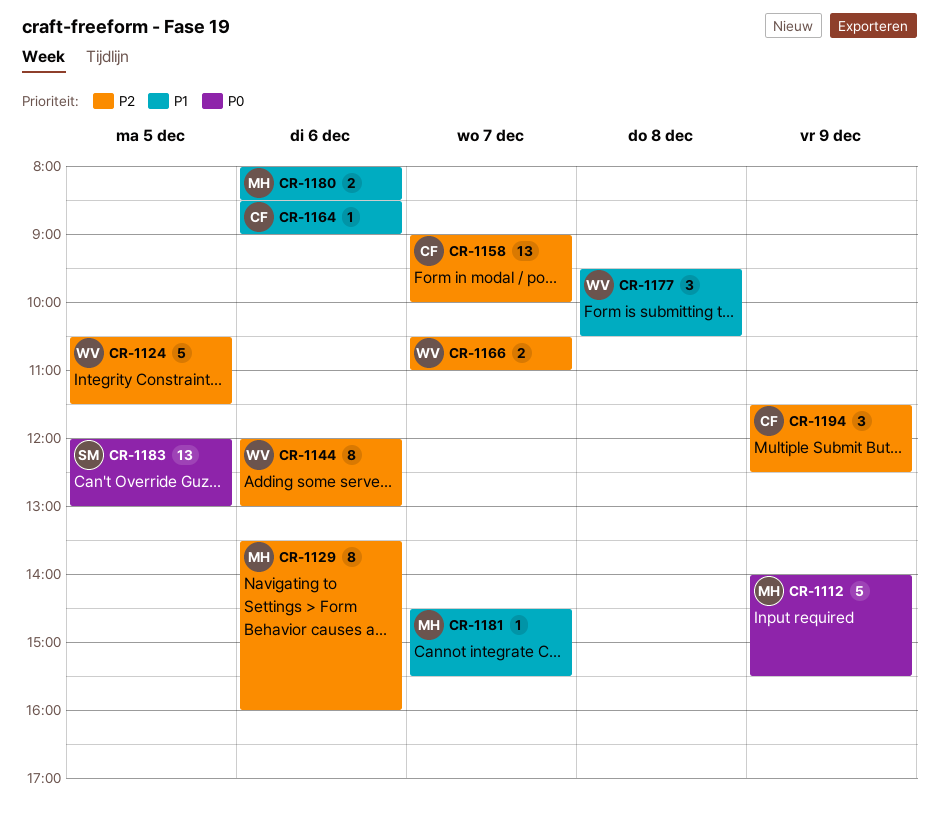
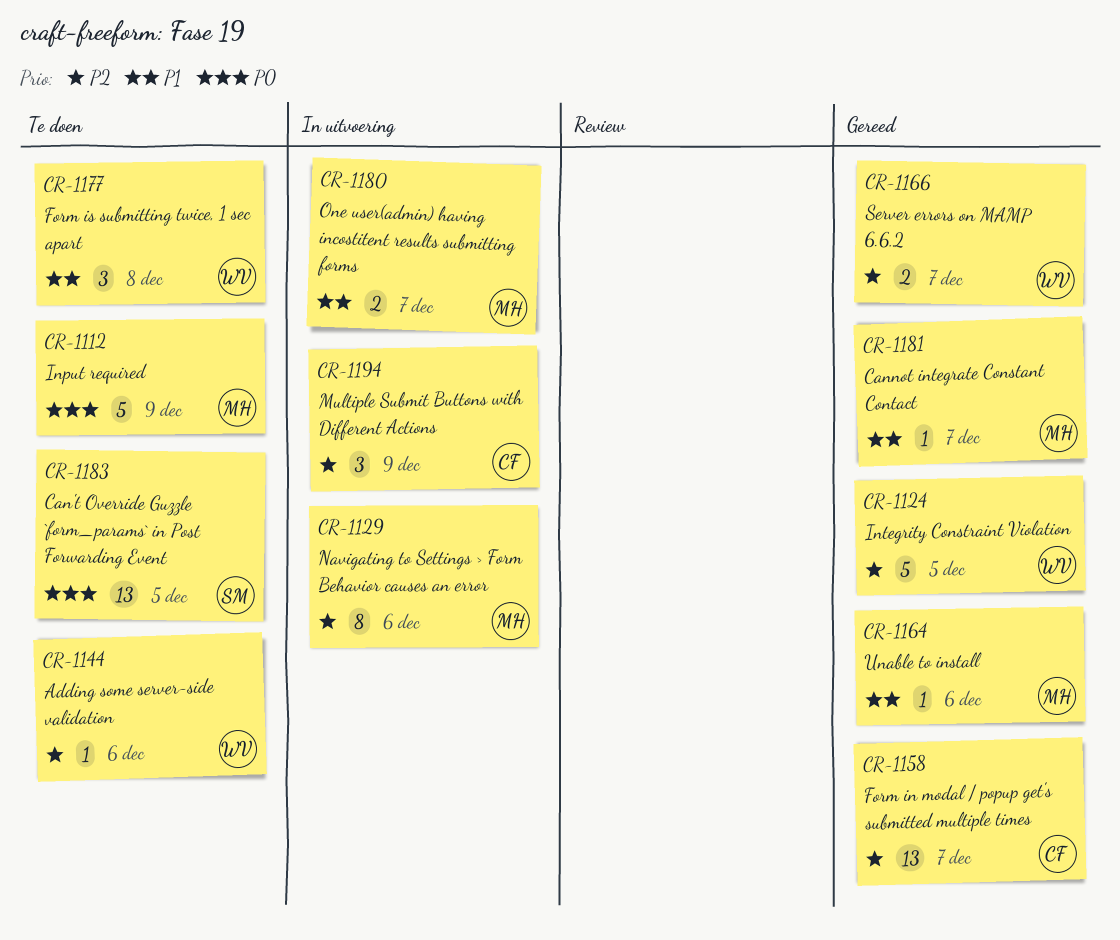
CR-1144, estimate: 8 -> 1
CR-1164, owner: CF -> MH
CR-1180, day: Dec 6 -> Dec 7

